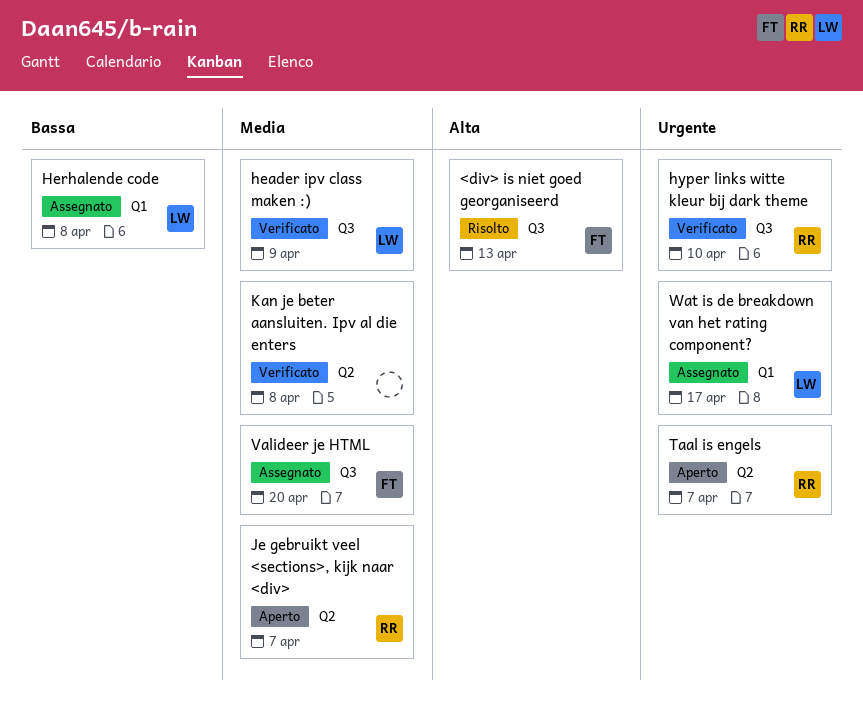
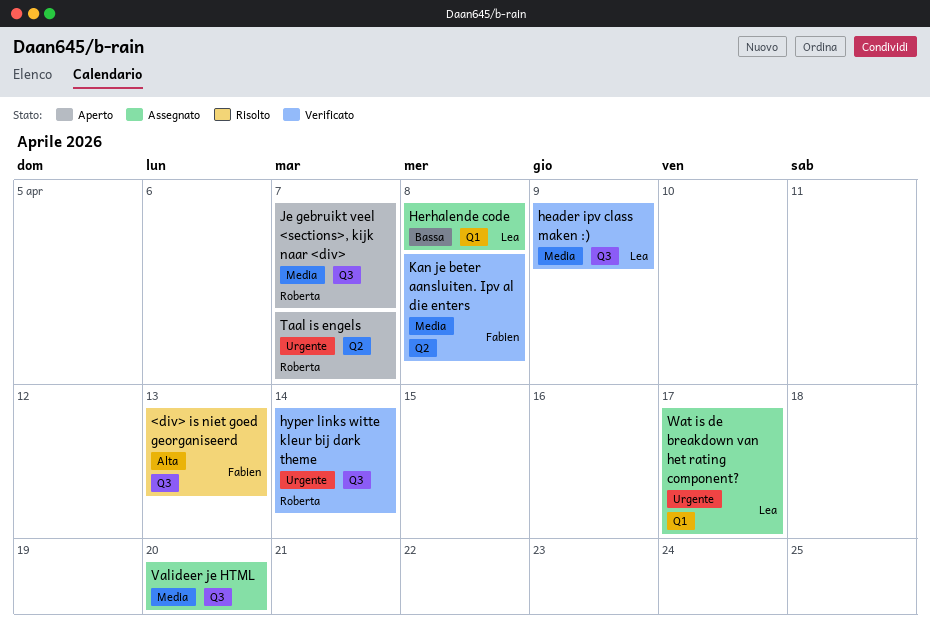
hyper links witte kleur bij dark theme, due: Apr 10 -> Apr 14
Je gebruikt veel <sections>, kijk naar <div>, label: Q2 -> Q3
Kan je beter aansluiten. Ipv al die enters, owner: none -> Fabien
Valideer je HTML, owner: Fabien -> none

